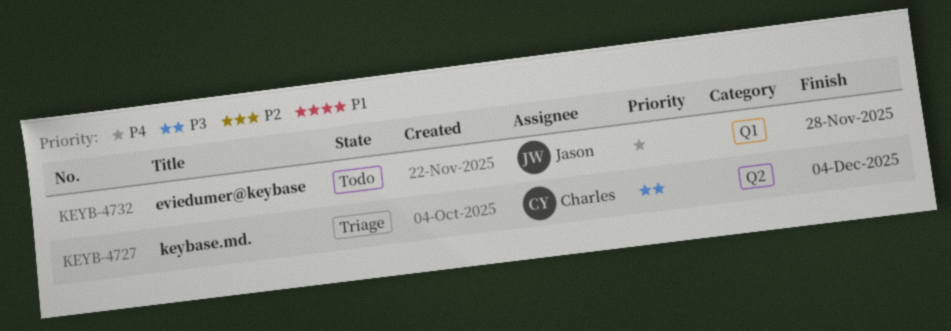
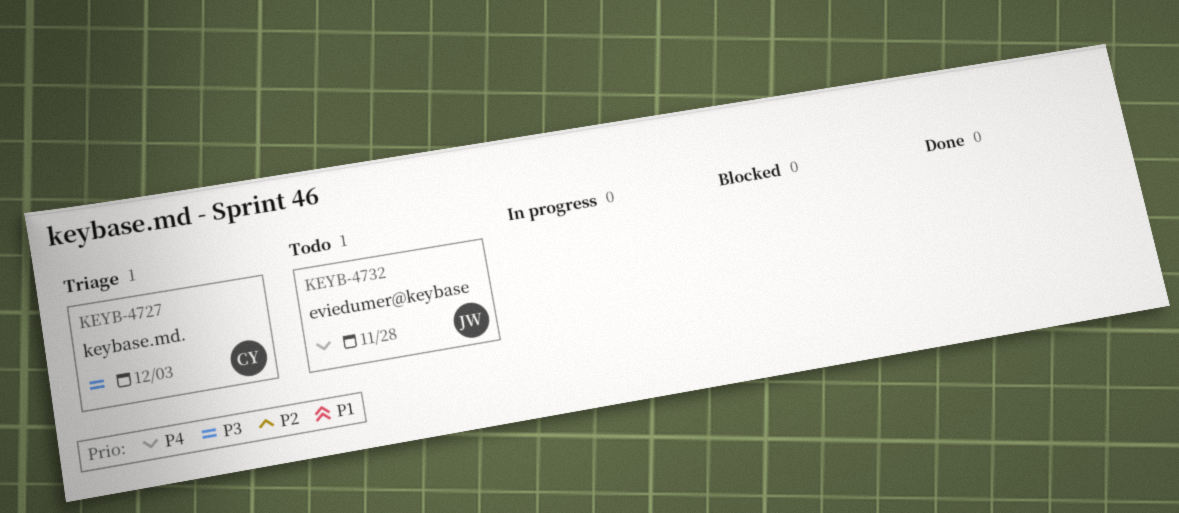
KEYB-4727, due: Dec 4 -> Dec 3

